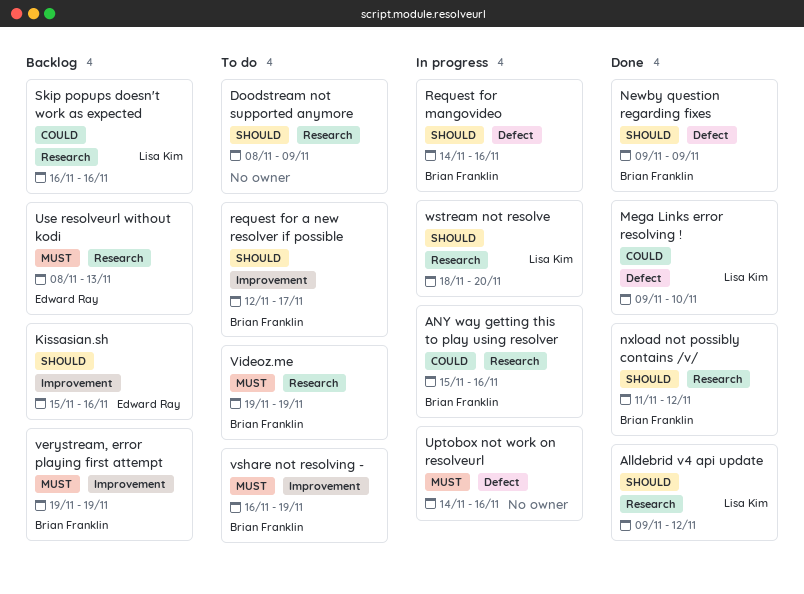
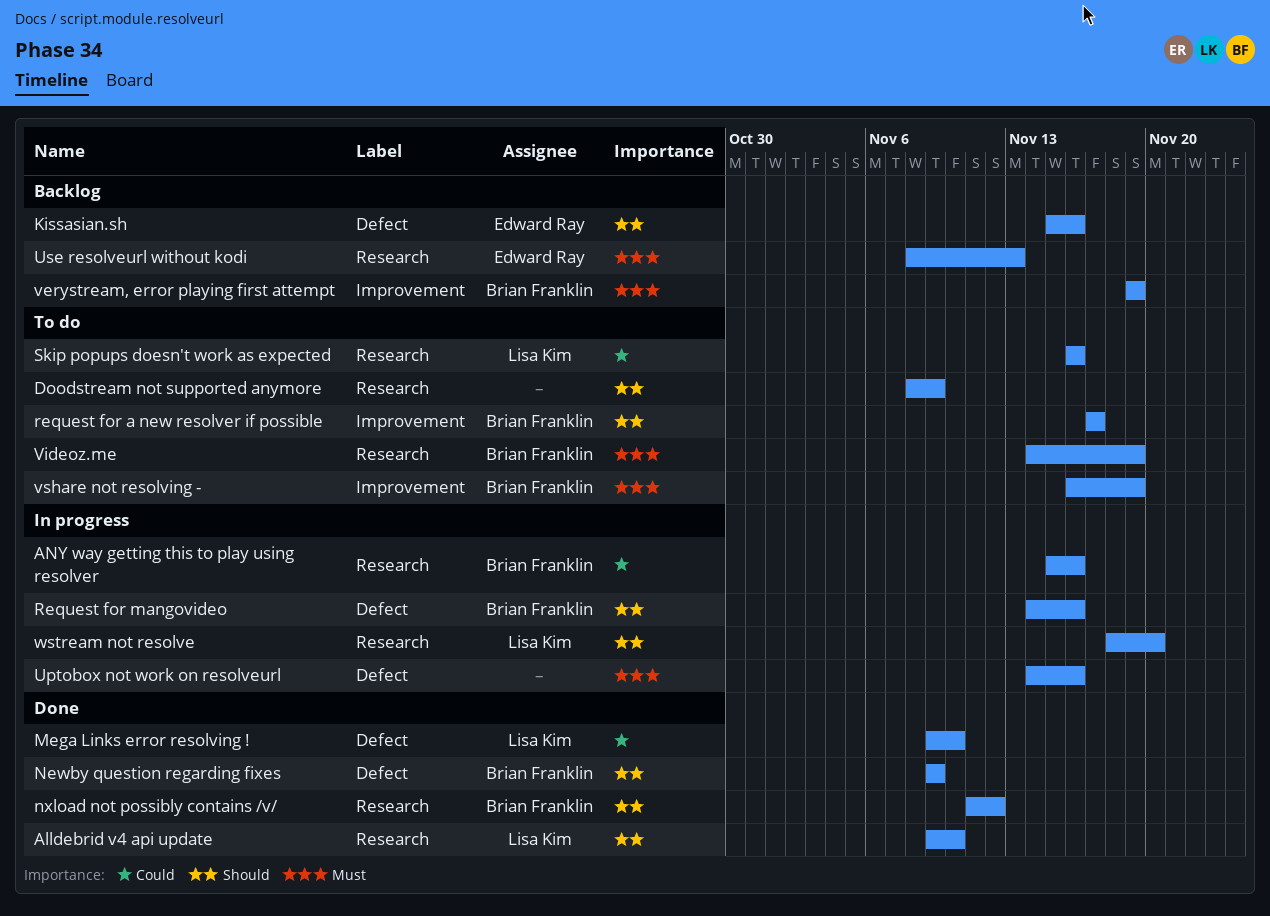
Alldebrid v4 api update, due: Nov 12 -> Nov 10
Kissasian.sh, label: Improvement -> Defect
request for a new resolver if possible, start: Nov 12 -> Nov 17
Skip popups doesn't work as expected, status: Backlog -> To do
Videoz.me, start: Nov 19 -> Nov 14

